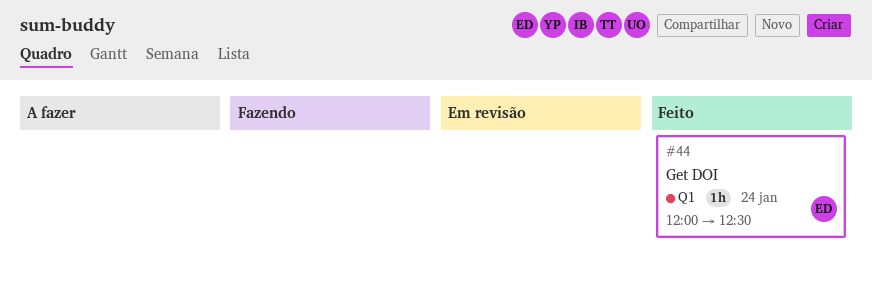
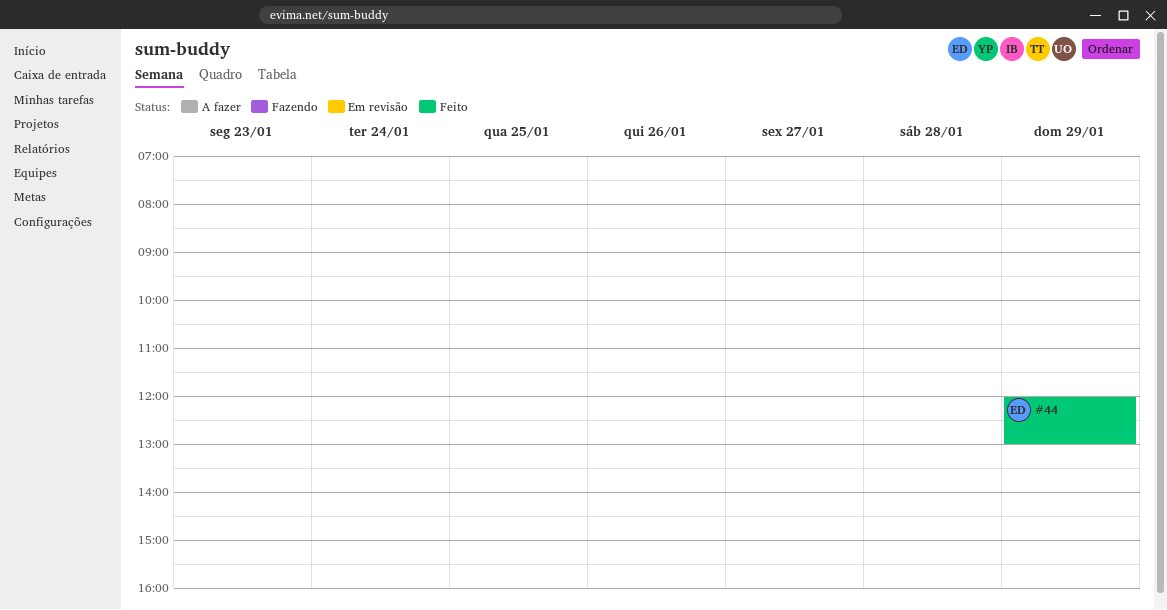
#44, day: Jan 24 -> Jan 29
#44, ends: 12:30 -> 13:00

